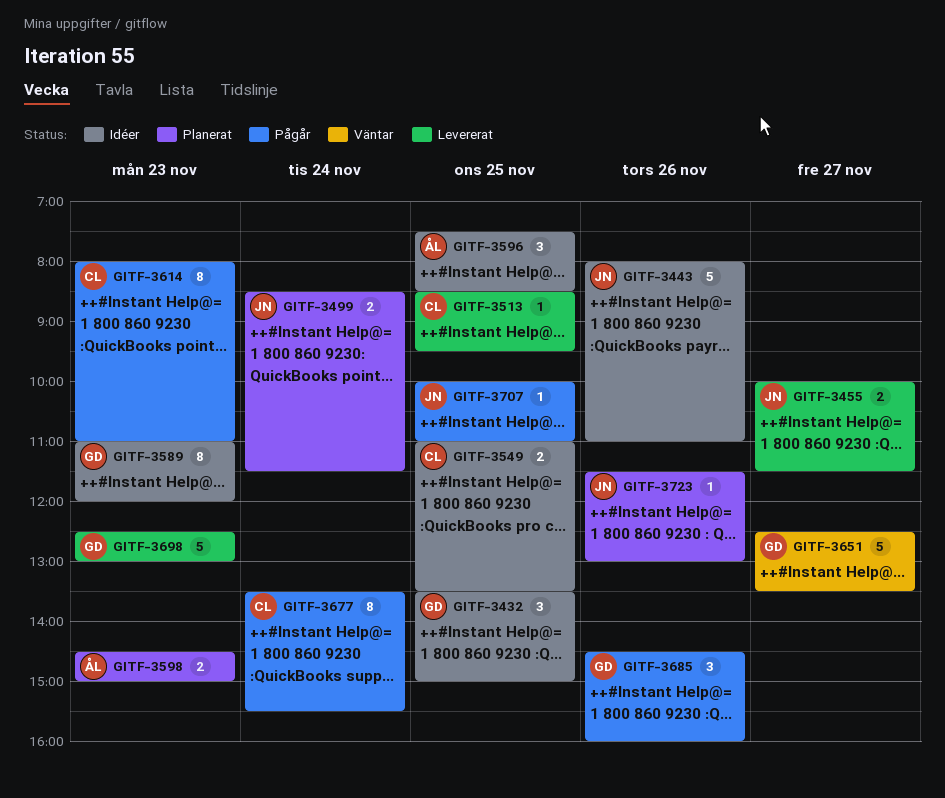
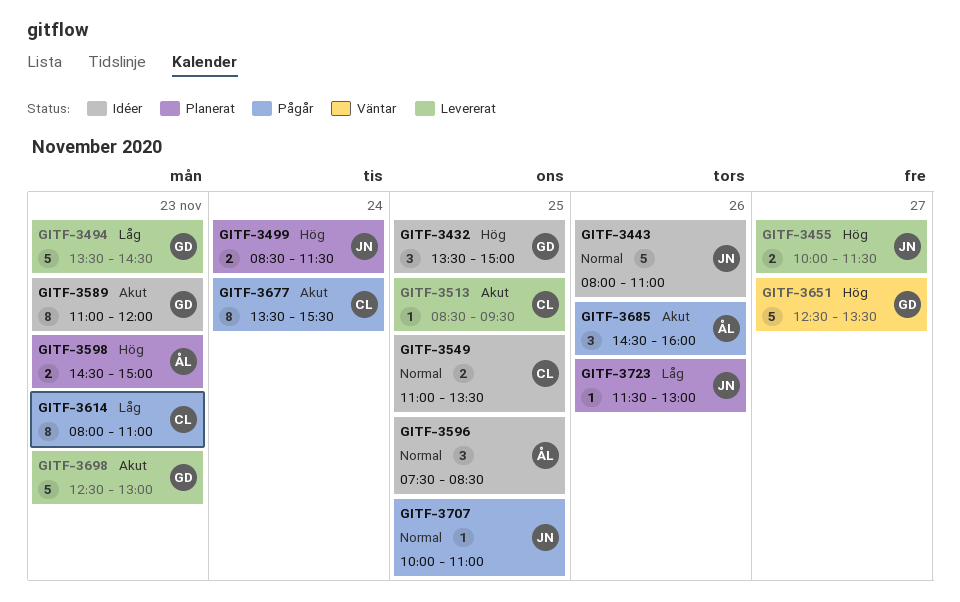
GITF-3494: none -> present
GITF-3685, owner: GD -> ÅL

